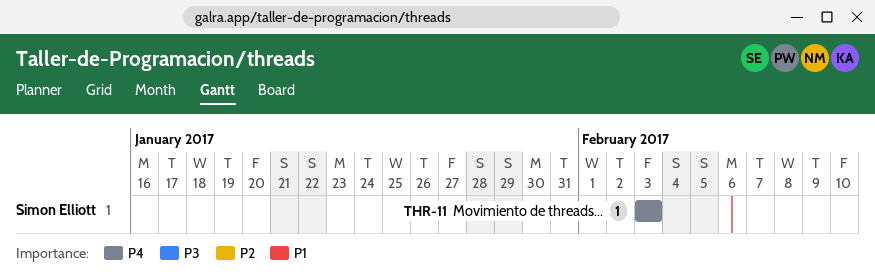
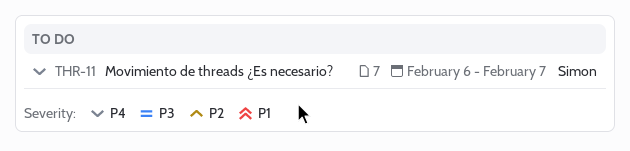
THR-11, start: Feb 3 -> Feb 6
THR-11, due: Feb 3 -> Feb 7

